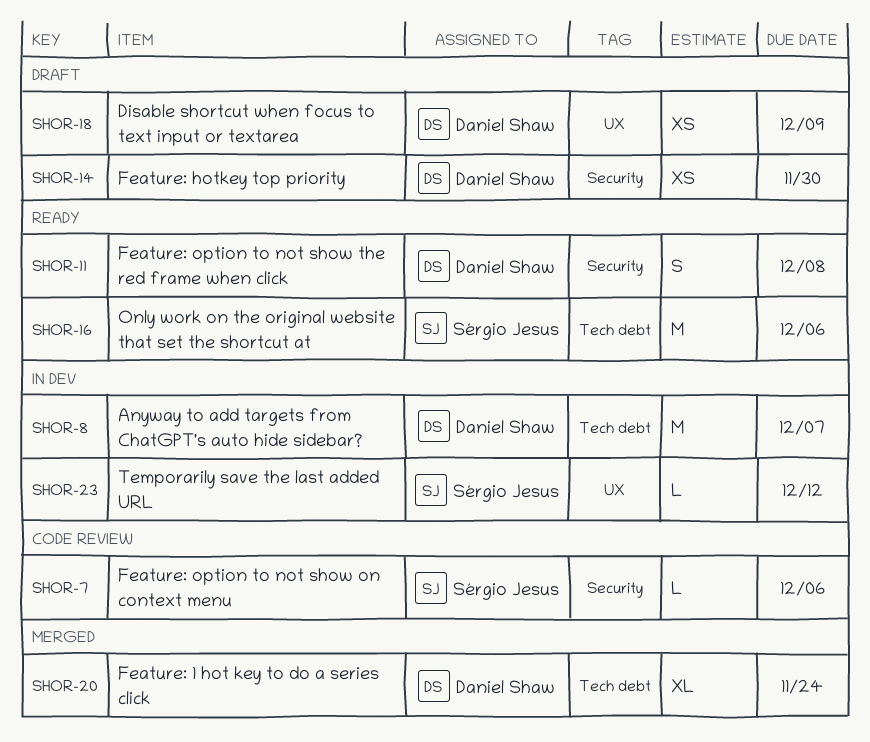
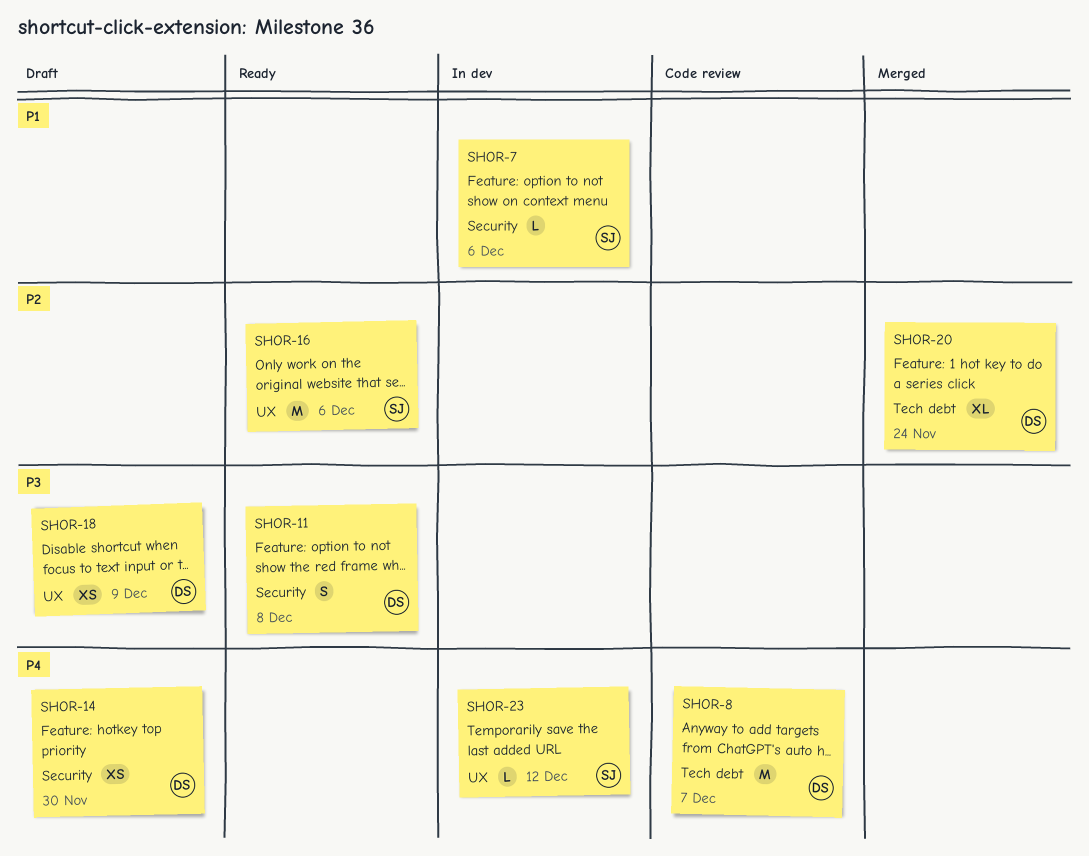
SHOR-7, status: Code review -> In dev
SHOR-8, status: In dev -> Code review
SHOR-16, label: Tech debt -> UX

